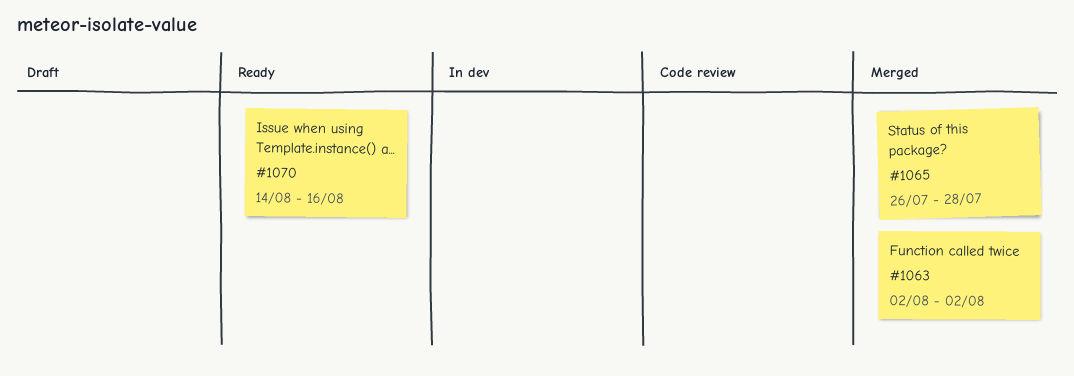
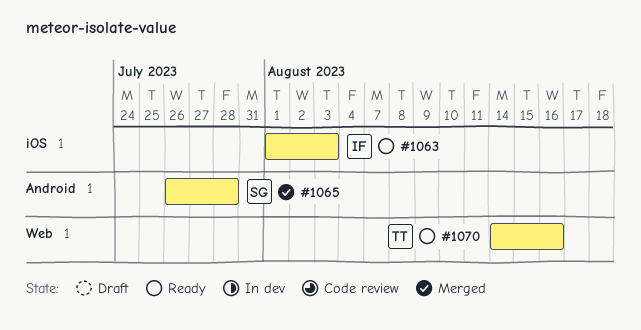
#1063, status: Merged -> Ready
#1063, start: Aug 2 -> Aug 1
#1063, due: Aug 2 -> Aug 3

